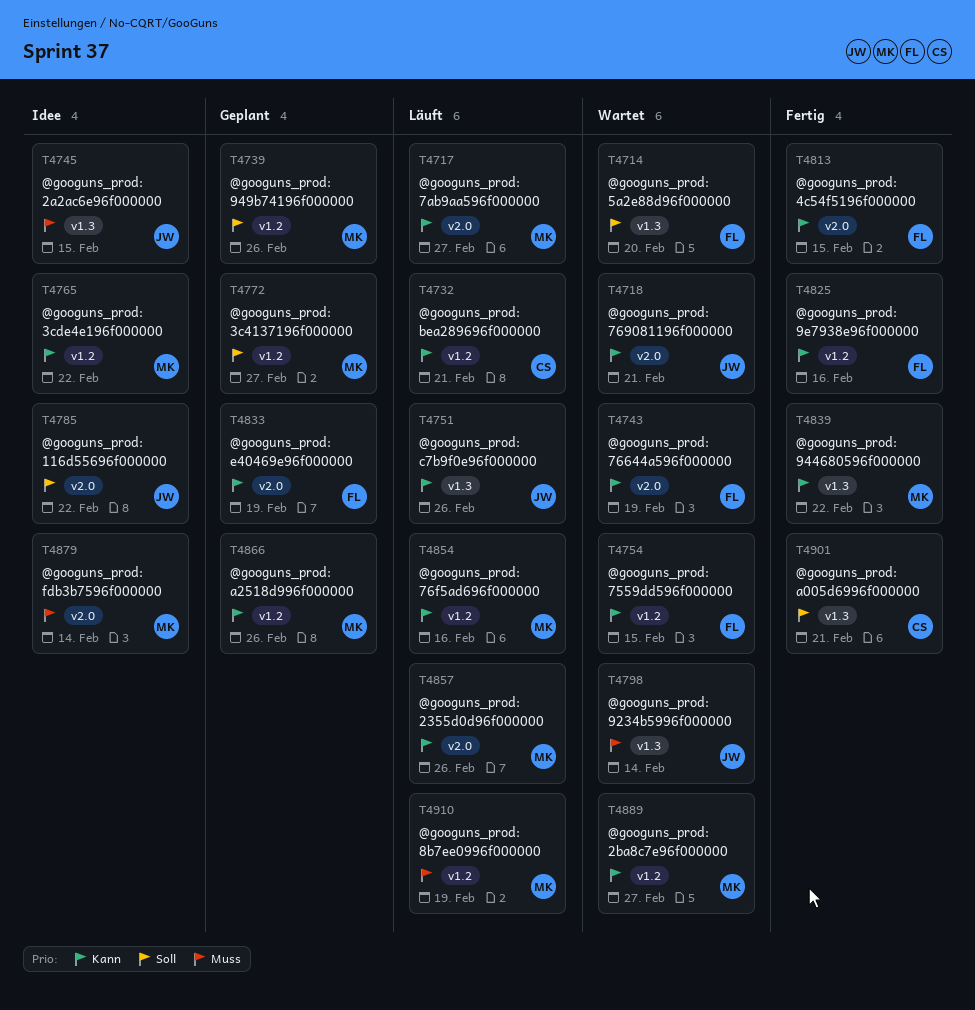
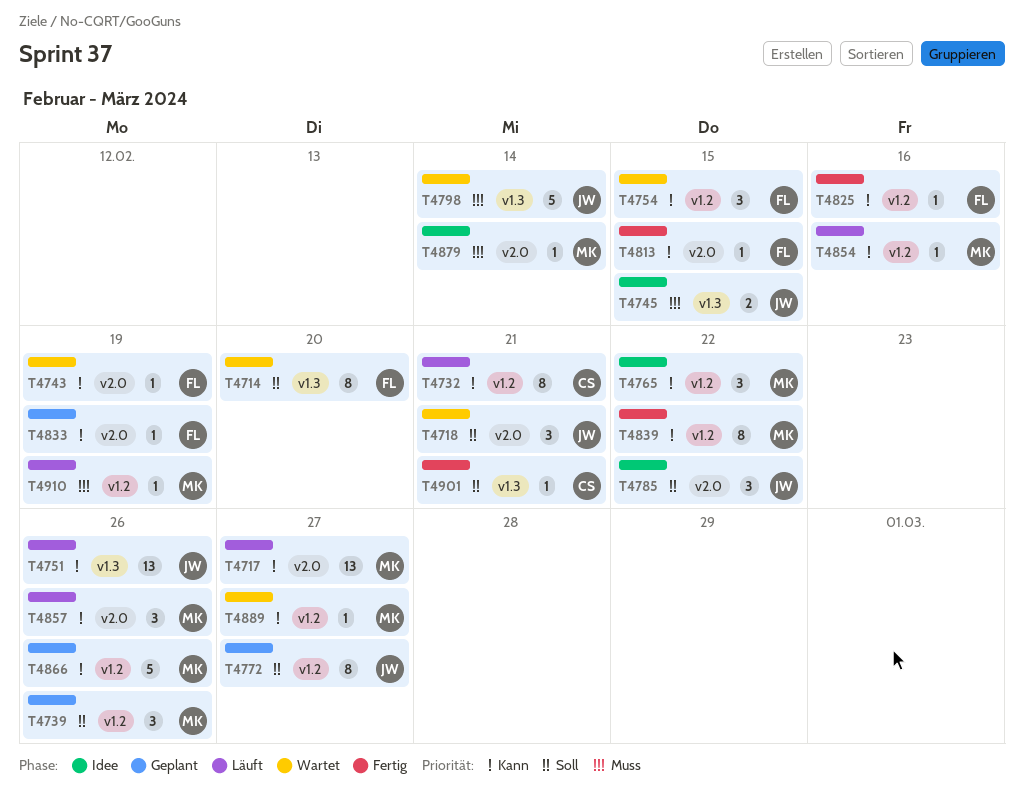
T4718, priority: Kann -> Soll
T4772, owner: MK -> JW
T4839, label: v1.3 -> v1.2

